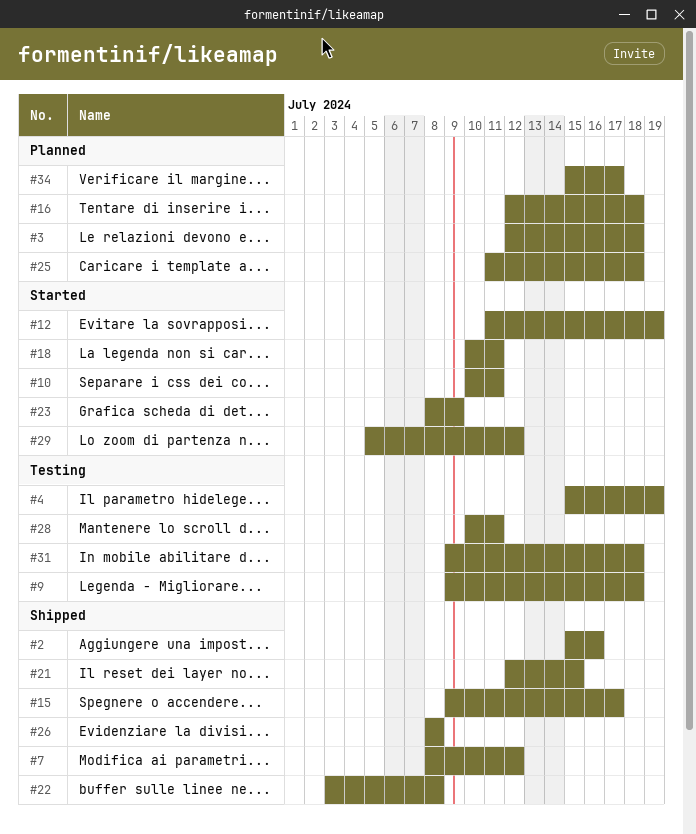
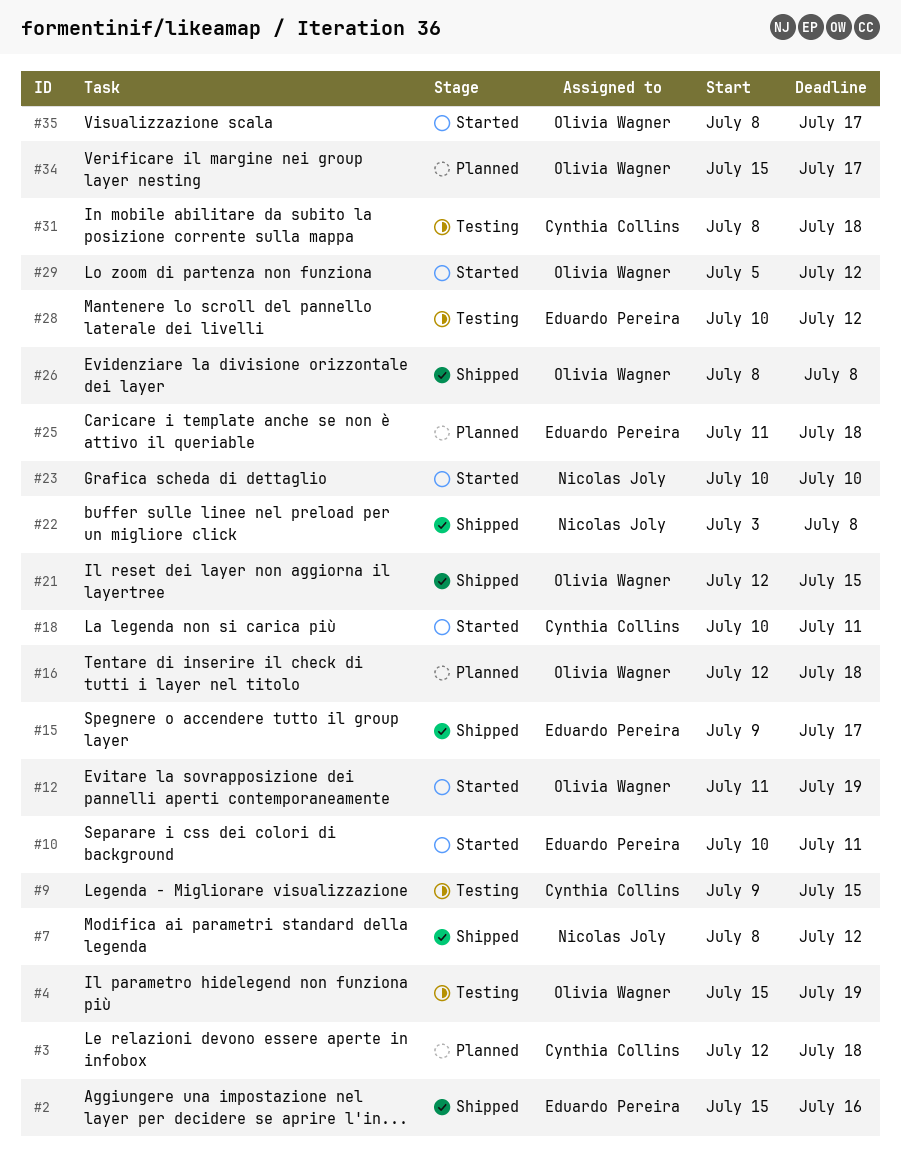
#9, due: Jul 18 -> Jul 15
#23, start: Jul 8 -> Jul 10
#23, due: Jul 9 -> Jul 10
#28, due: Jul 11 -> Jul 12
#31, start: Jul 9 -> Jul 8
#35: none -> present

